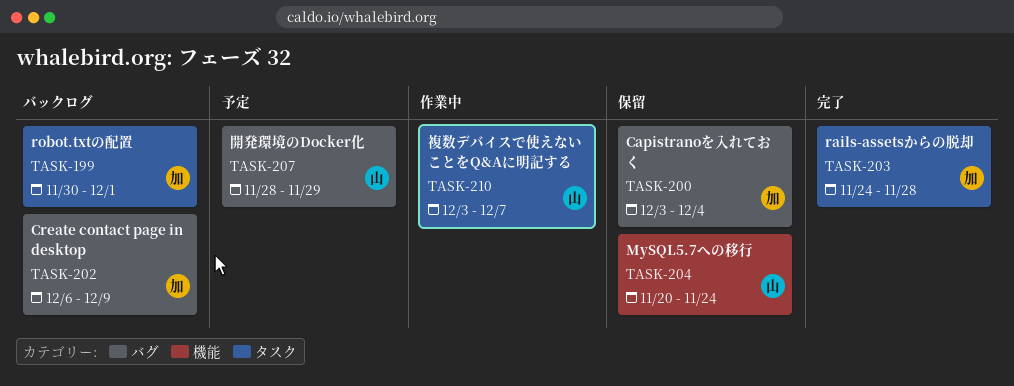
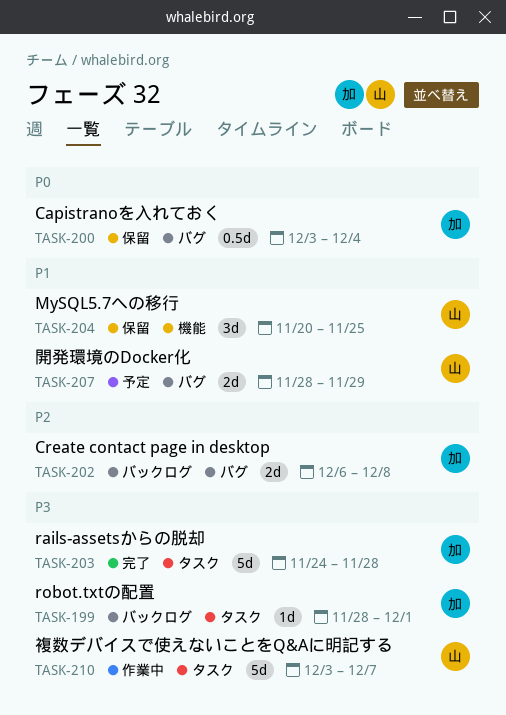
TASK-199, start: Nov 30 -> Nov 28
TASK-202, due: Dec 9 -> Dec 8
TASK-204, due: Nov 24 -> Nov 25

